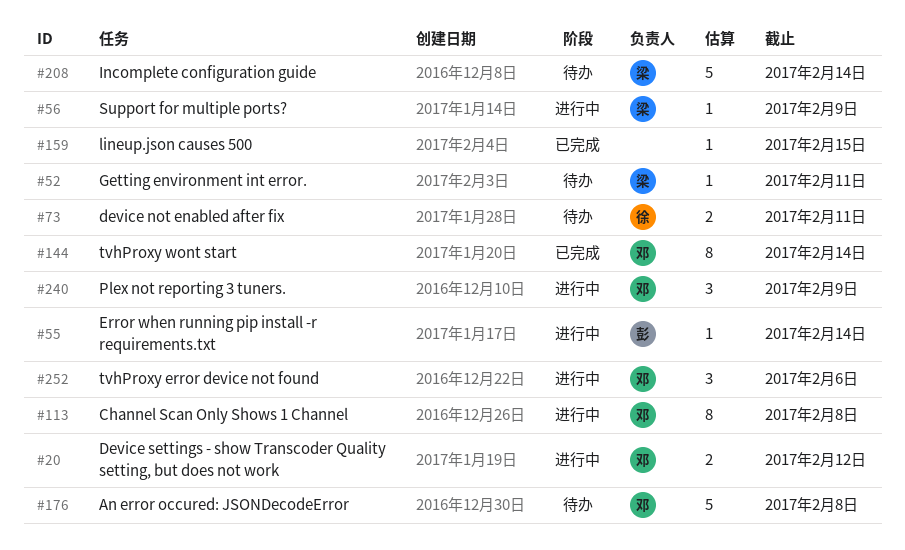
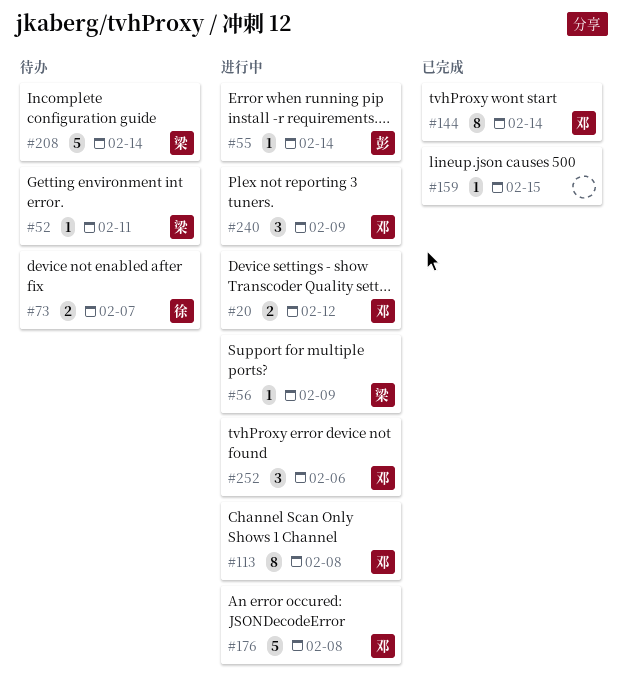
#73, due: Feb 11 -> Feb 7
#176, status: 待办 -> 进行中

